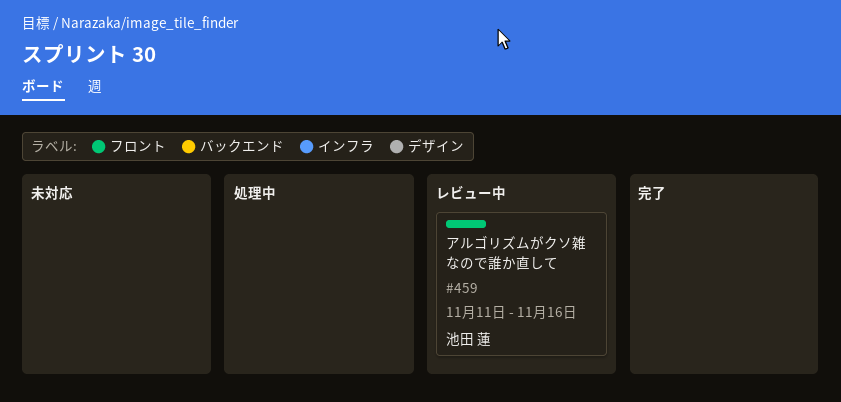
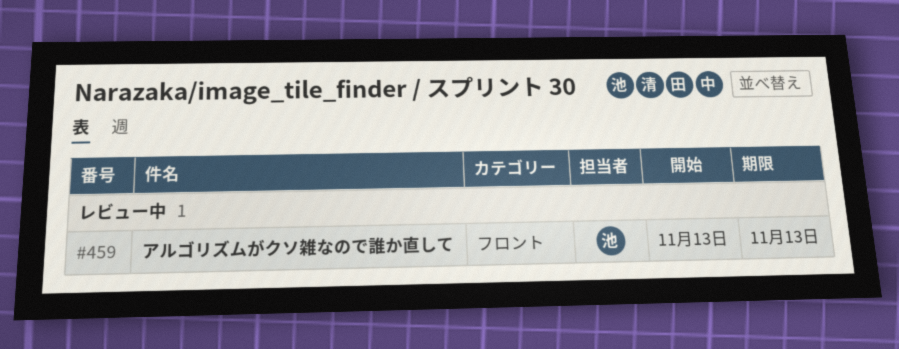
#459, start: Nov 11 -> Nov 13
#459, due: Nov 16 -> Nov 13

